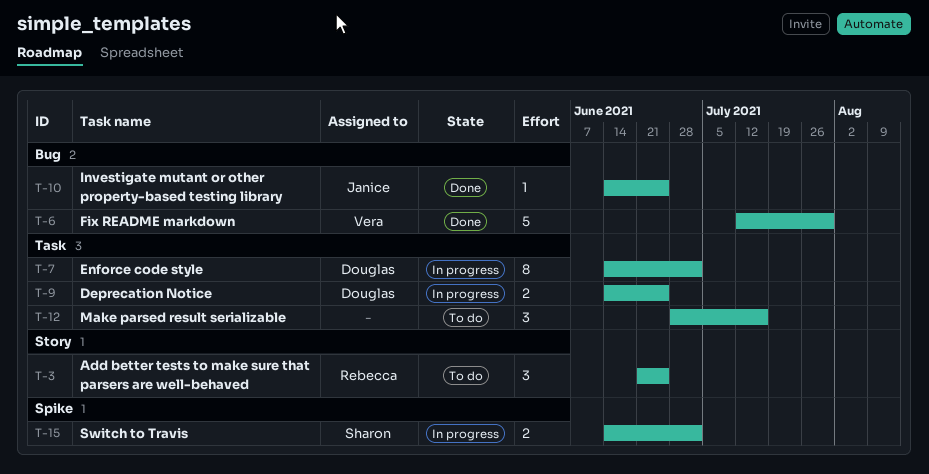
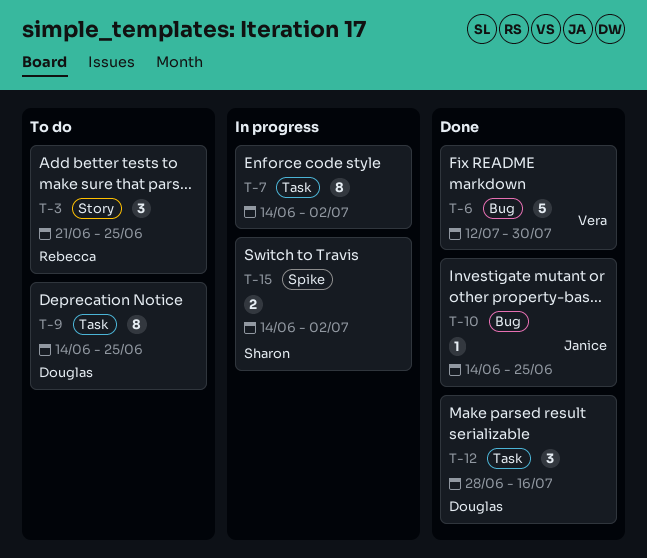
T-7, owner: Douglas -> none
T-9, status: In progress -> To do
T-9, estimate: 2 -> 8
T-12, status: To do -> Done
T-12, owner: none -> Douglas

